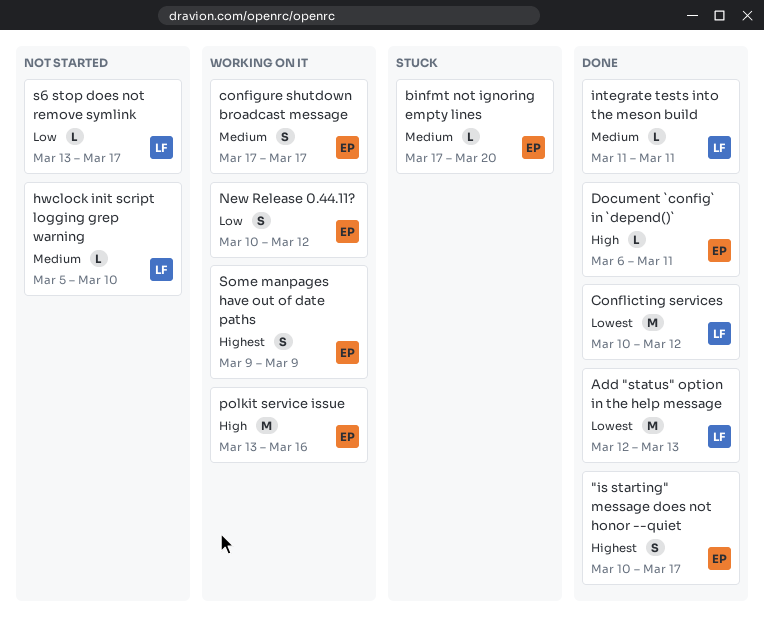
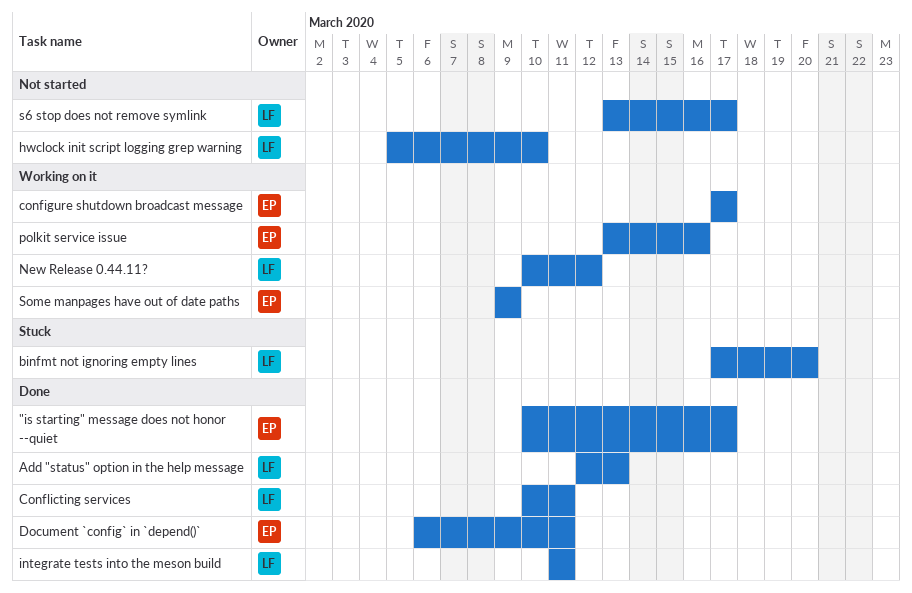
binfmt not ignoring empty lines, owner: EP -> LF
Conflicting services, due: Mar 12 -> Mar 11
New Release 0.44.11?, owner: EP -> LF

